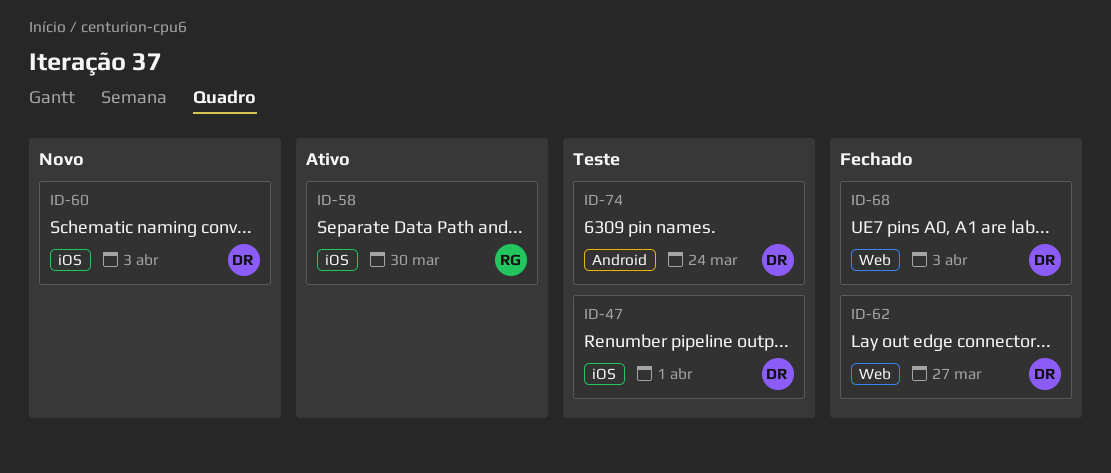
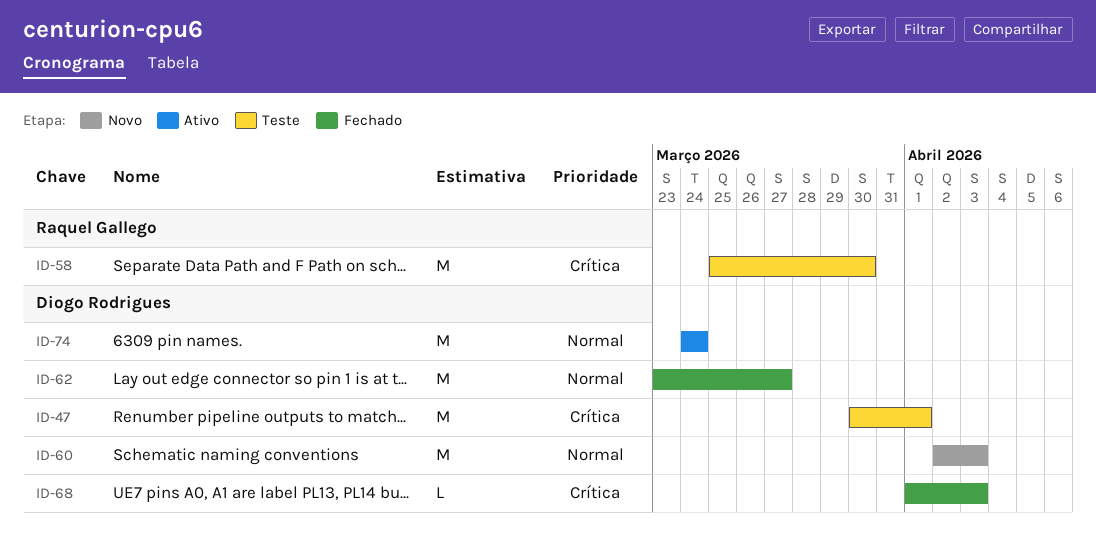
ID-58, status: Ativo -> Teste
ID-74, status: Teste -> Ativo

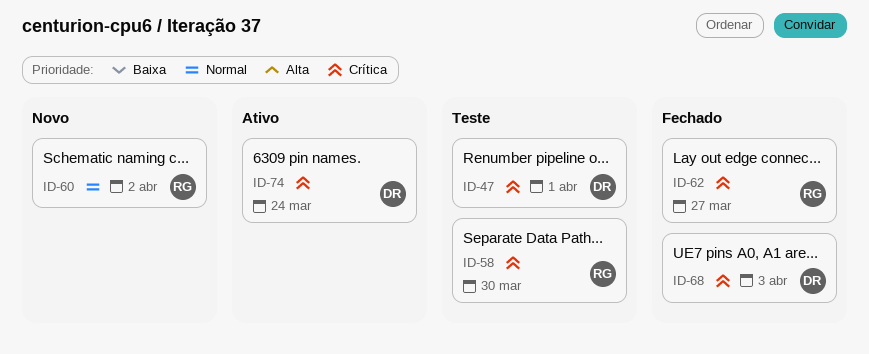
ID-60, owner: Diogo Rodrigues -> Raquel Gallego
ID-60, due: Apr 3 -> Apr 2
ID-62, owner: Diogo Rodrigues -> Raquel Gallego
ID-62, priority: Normal -> Crítica
ID-74, priority: Normal -> Crítica

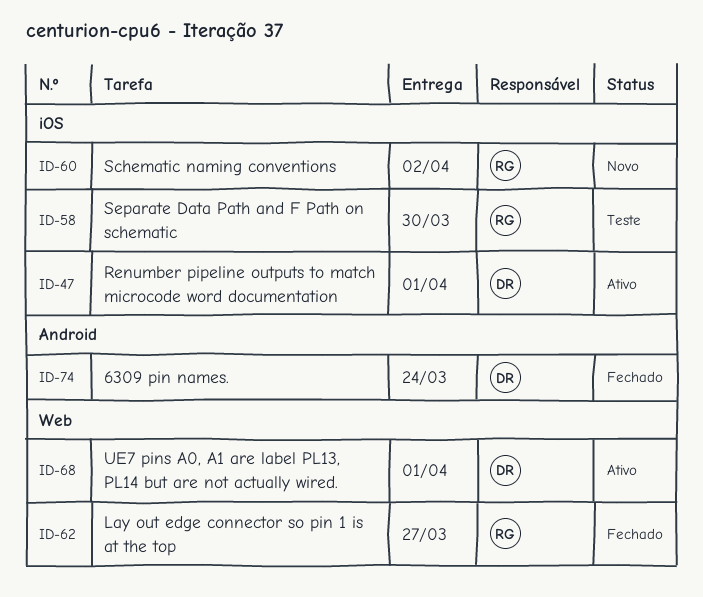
ID-47, status: Teste -> Ativo
ID-68, status: Fechado -> Ativo
ID-68, due: Apr 3 -> Apr 1
ID-74, status: Ativo -> Fechado

